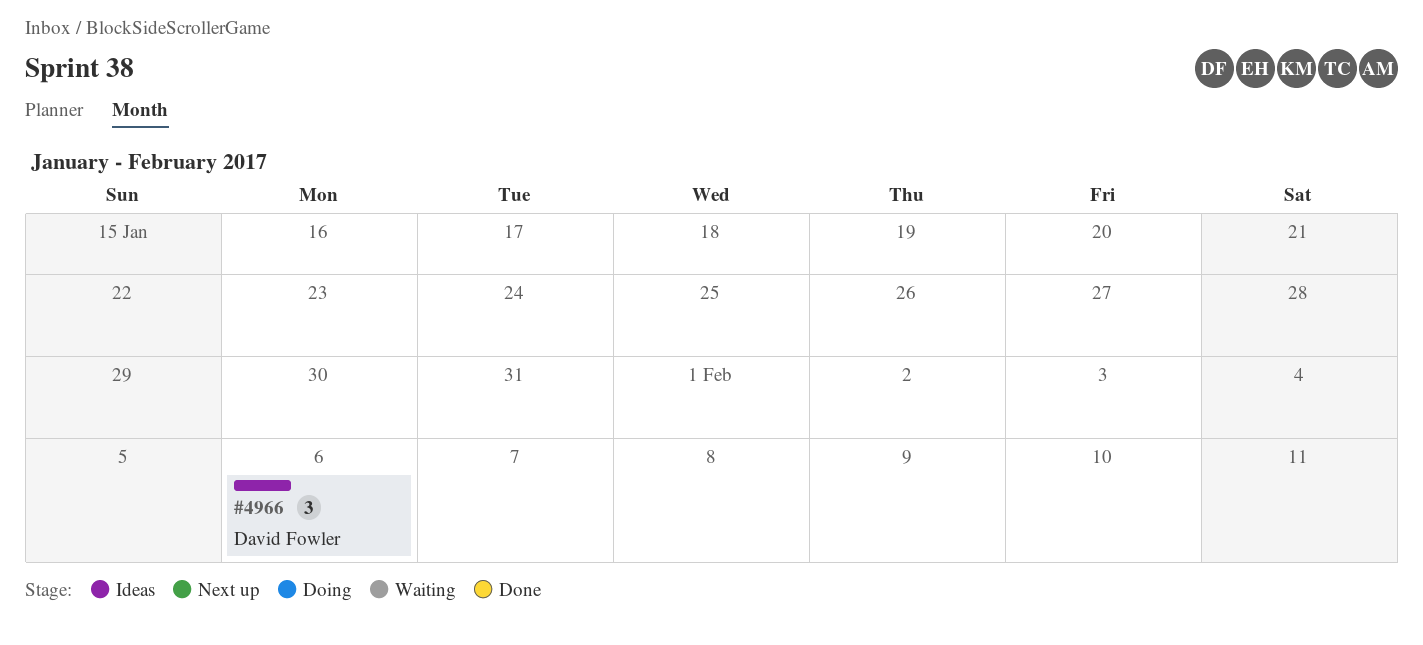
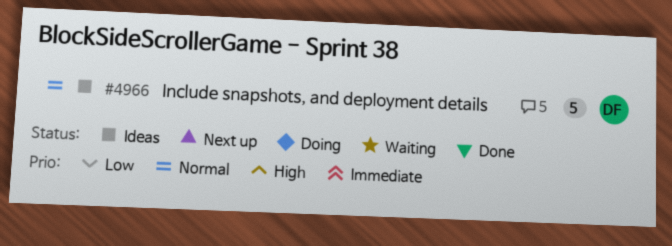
#4966, estimate: 3 -> 5

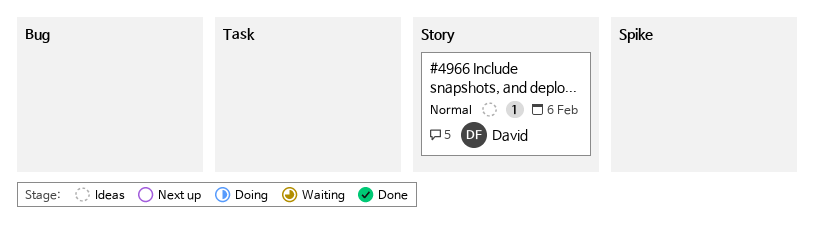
#4966, estimate: 5 -> 1

